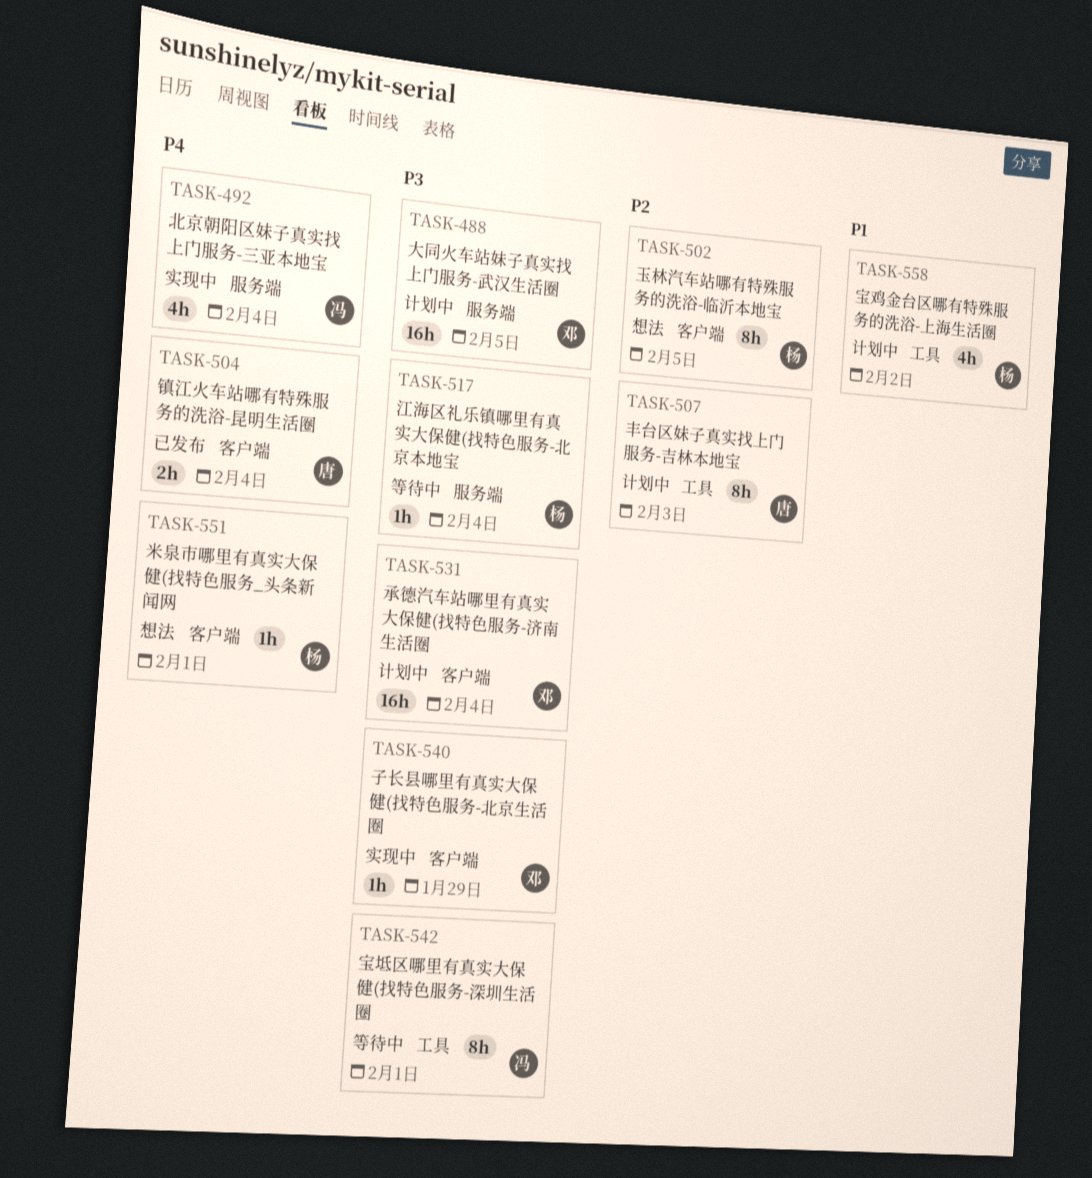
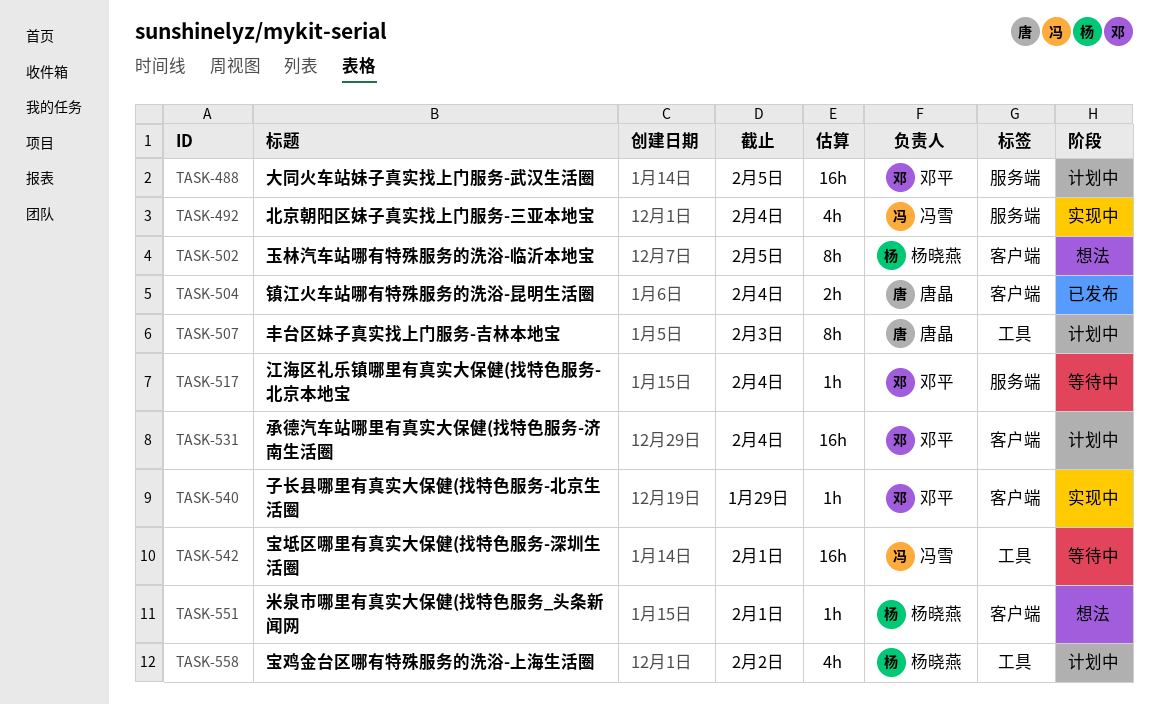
TASK-517, owner: 杨晓燕 -> 邓平
TASK-542, estimate: 8h -> 16h

